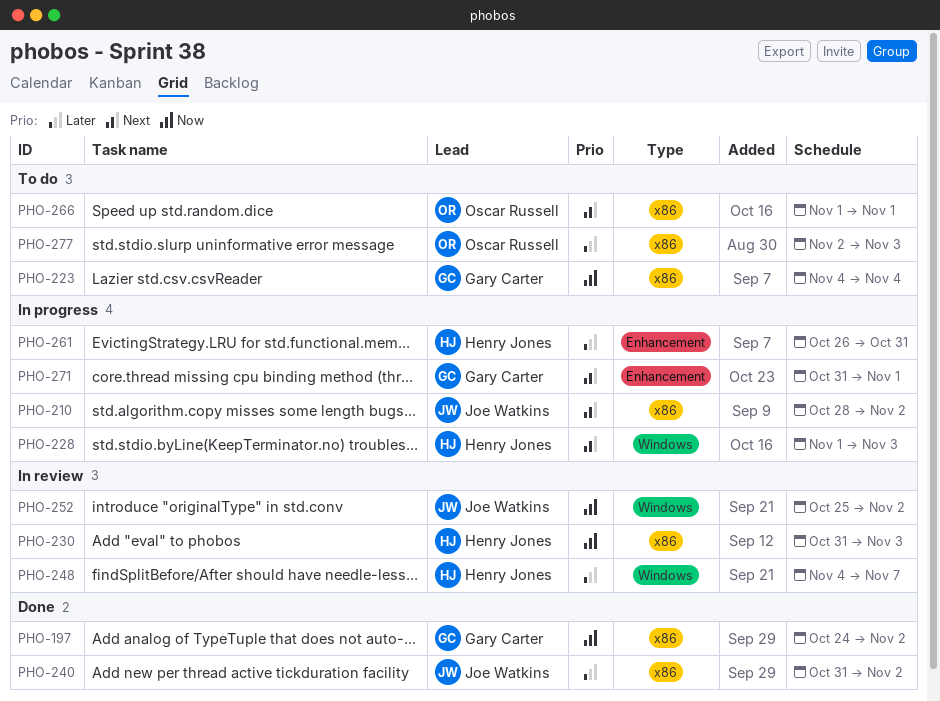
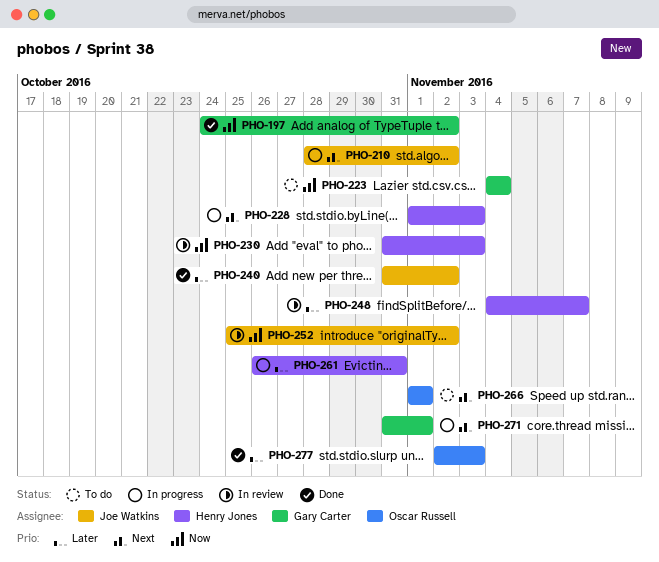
PHO-277, status: To do -> Done

